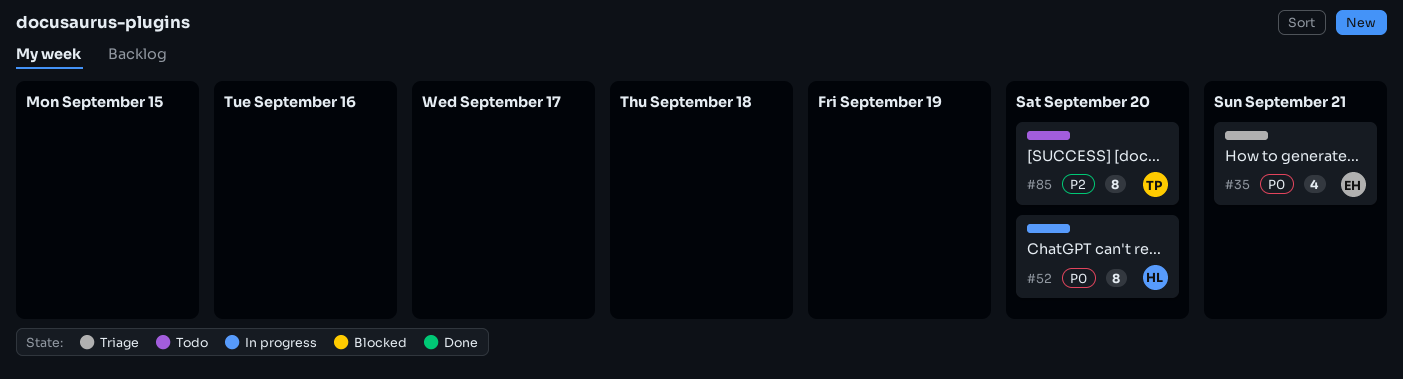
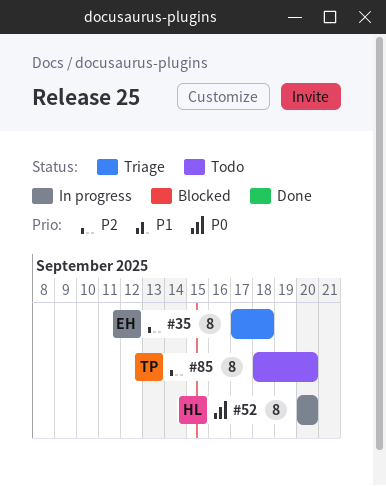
#35, priority: P0 -> P2
#35, estimate: 4 -> 8
#35, due: Sep 21 -> Sep 18

